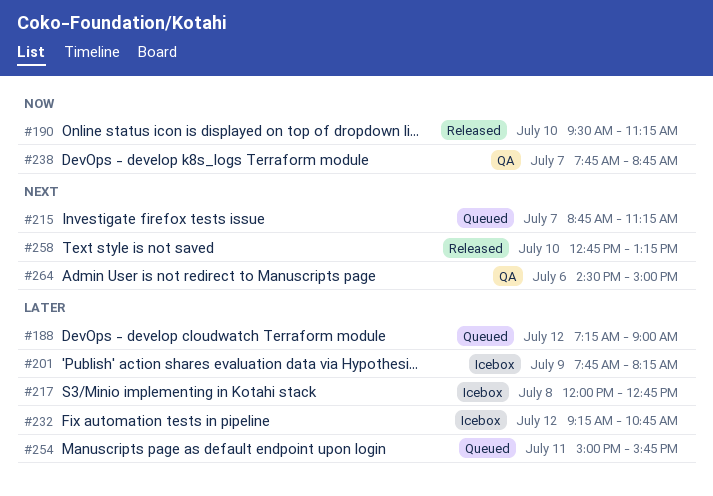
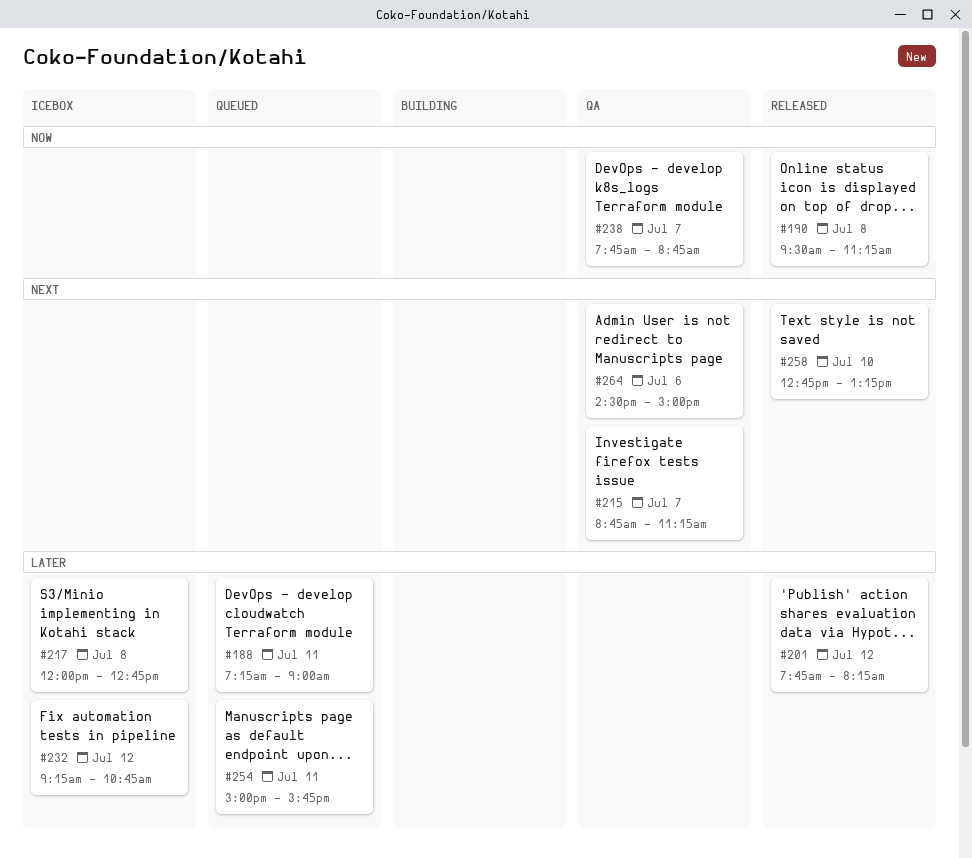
#188, day: Jul 12 -> Jul 11
#190, day: Jul 10 -> Jul 8
#201, status: Icebox -> Released
#201, day: Jul 9 -> Jul 12
#215, status: Queued -> QA

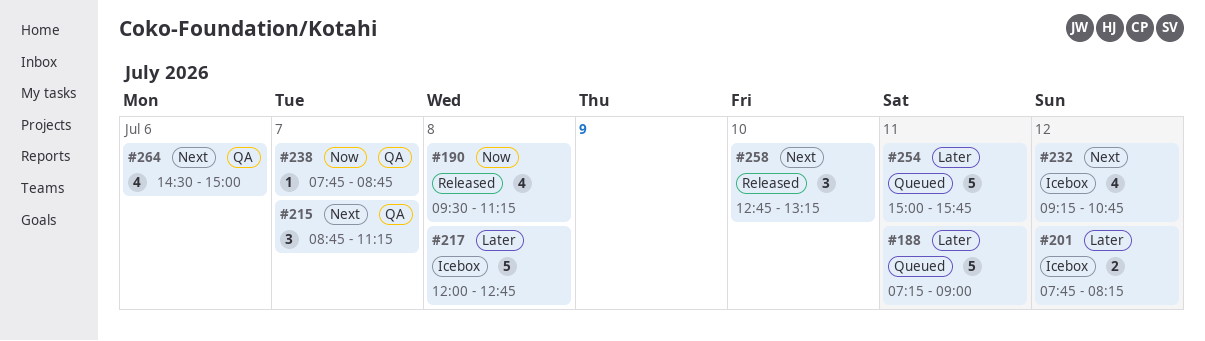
#201, status: Released -> Icebox
#232, priority: Later -> Next

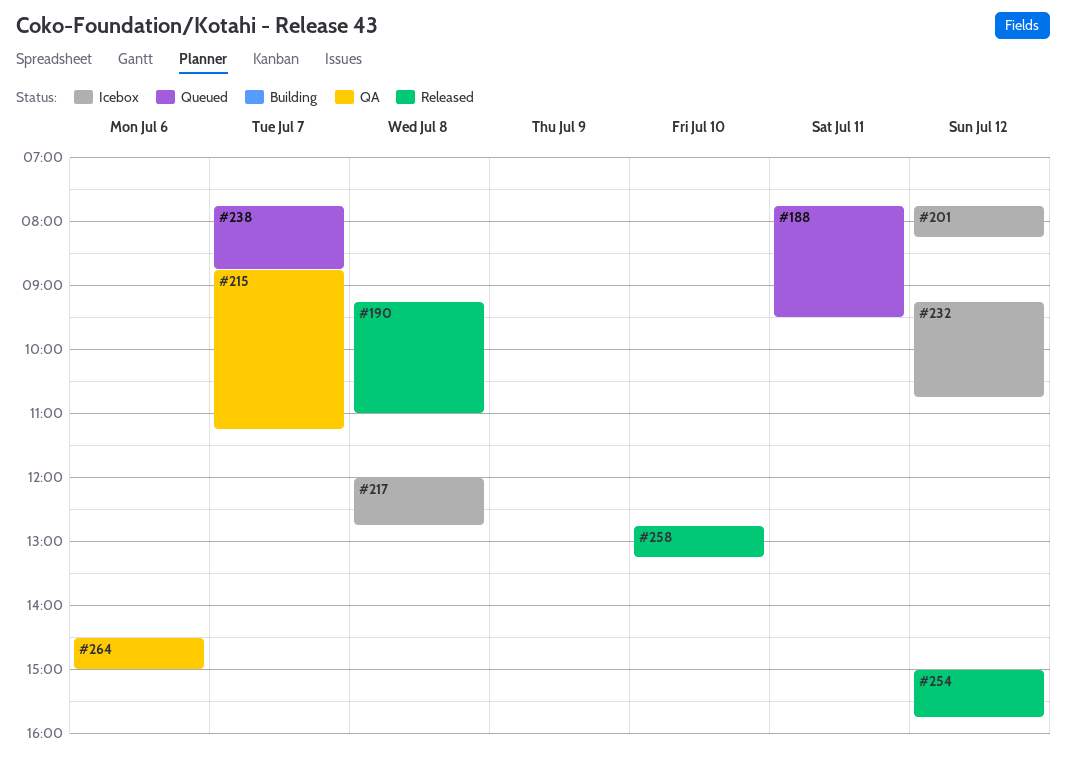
#188, begins: 07:15 -> 07:45
#188, ends: 09:00 -> 09:30
#190, begins: 09:30 -> 09:15
#190, ends: 11:15 -> 11:00
#238, status: QA -> Queued
#254, status: Queued -> Released
#254, day: Jul 11 -> Jul 12

